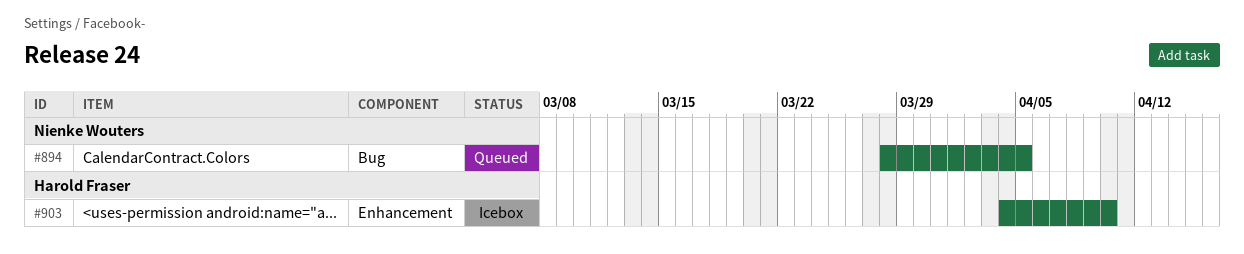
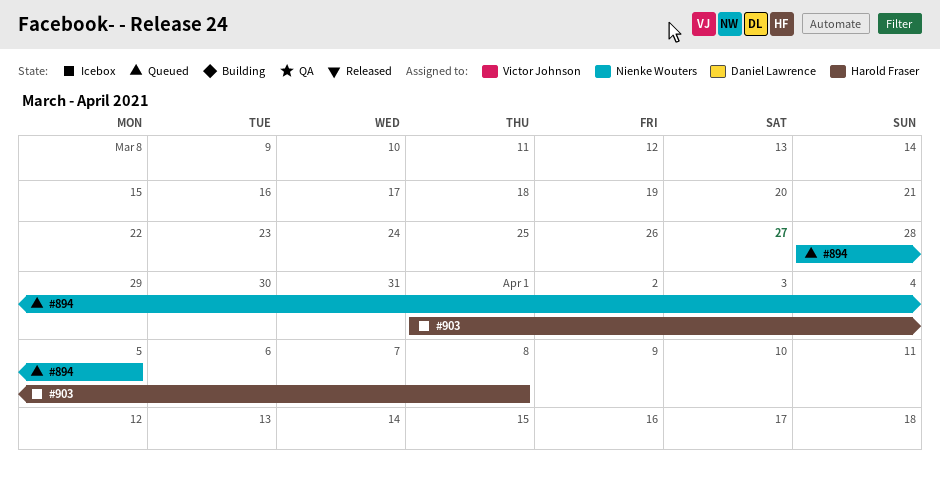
#903, start: Apr 4 -> Apr 1
#903, due: Apr 10 -> Apr 8

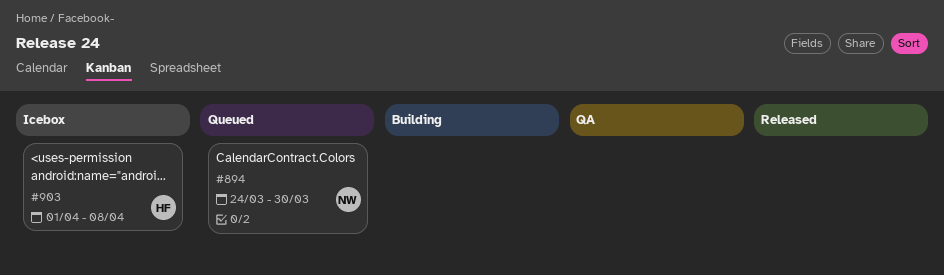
#894, start: Mar 28 -> Mar 24
#894, due: Apr 5 -> Mar 30

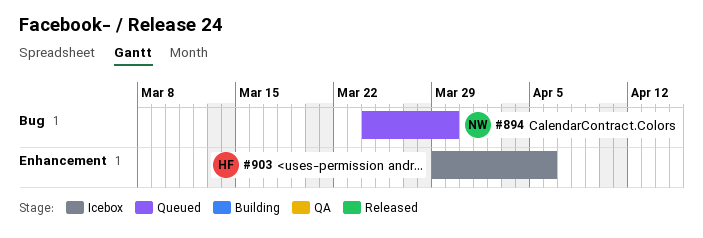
#903, start: Apr 1 -> Mar 29
#903, due: Apr 8 -> Apr 6

